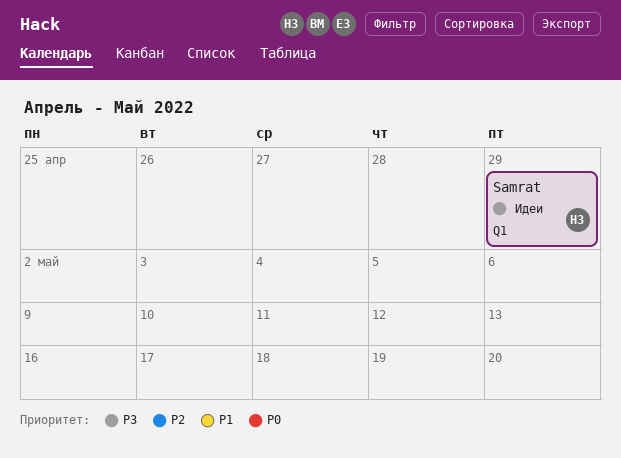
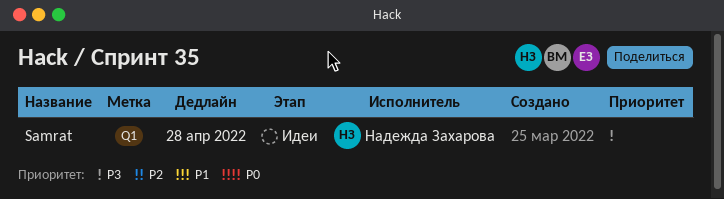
Samrat, due: Apr 29 -> Apr 28

